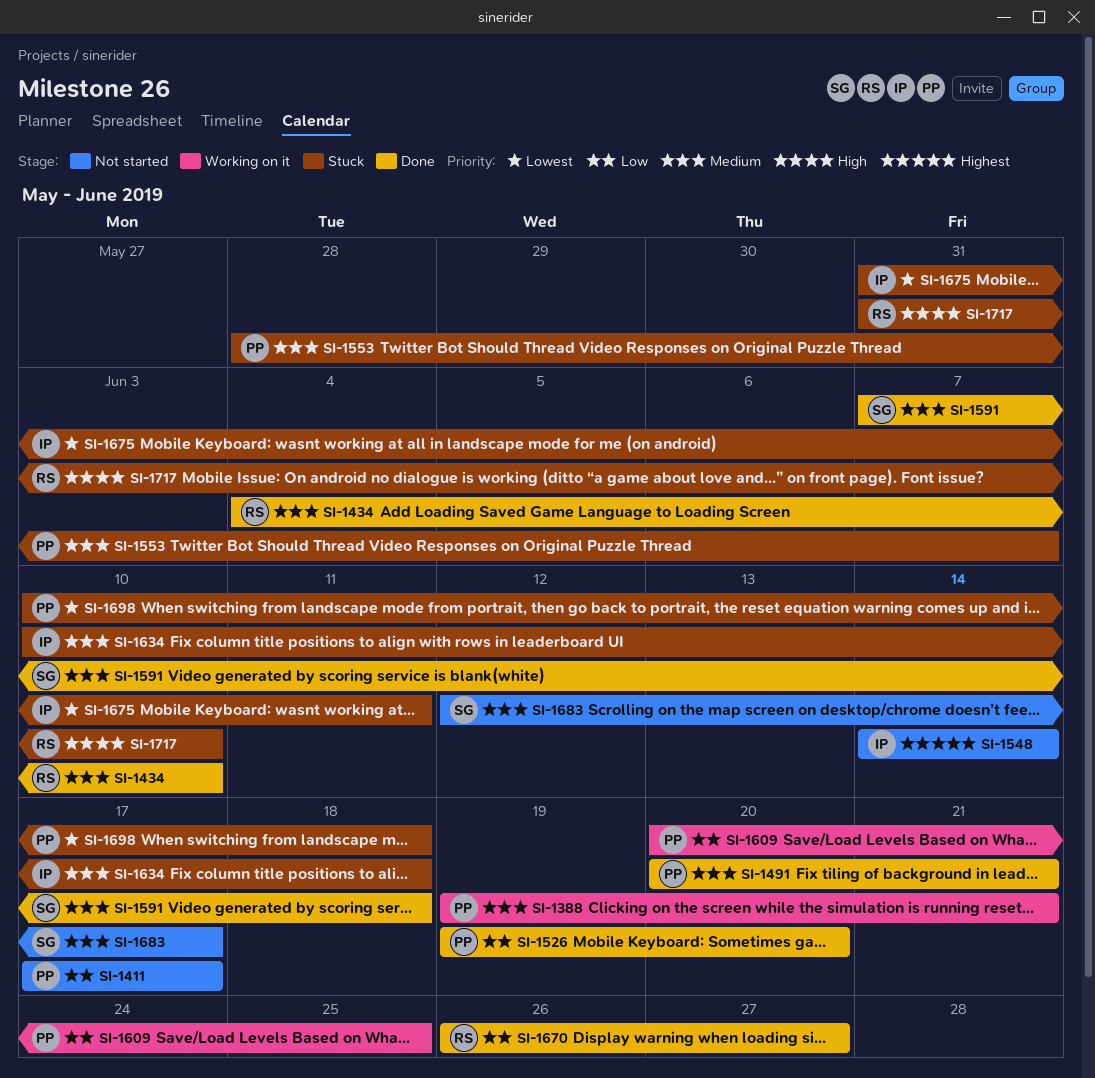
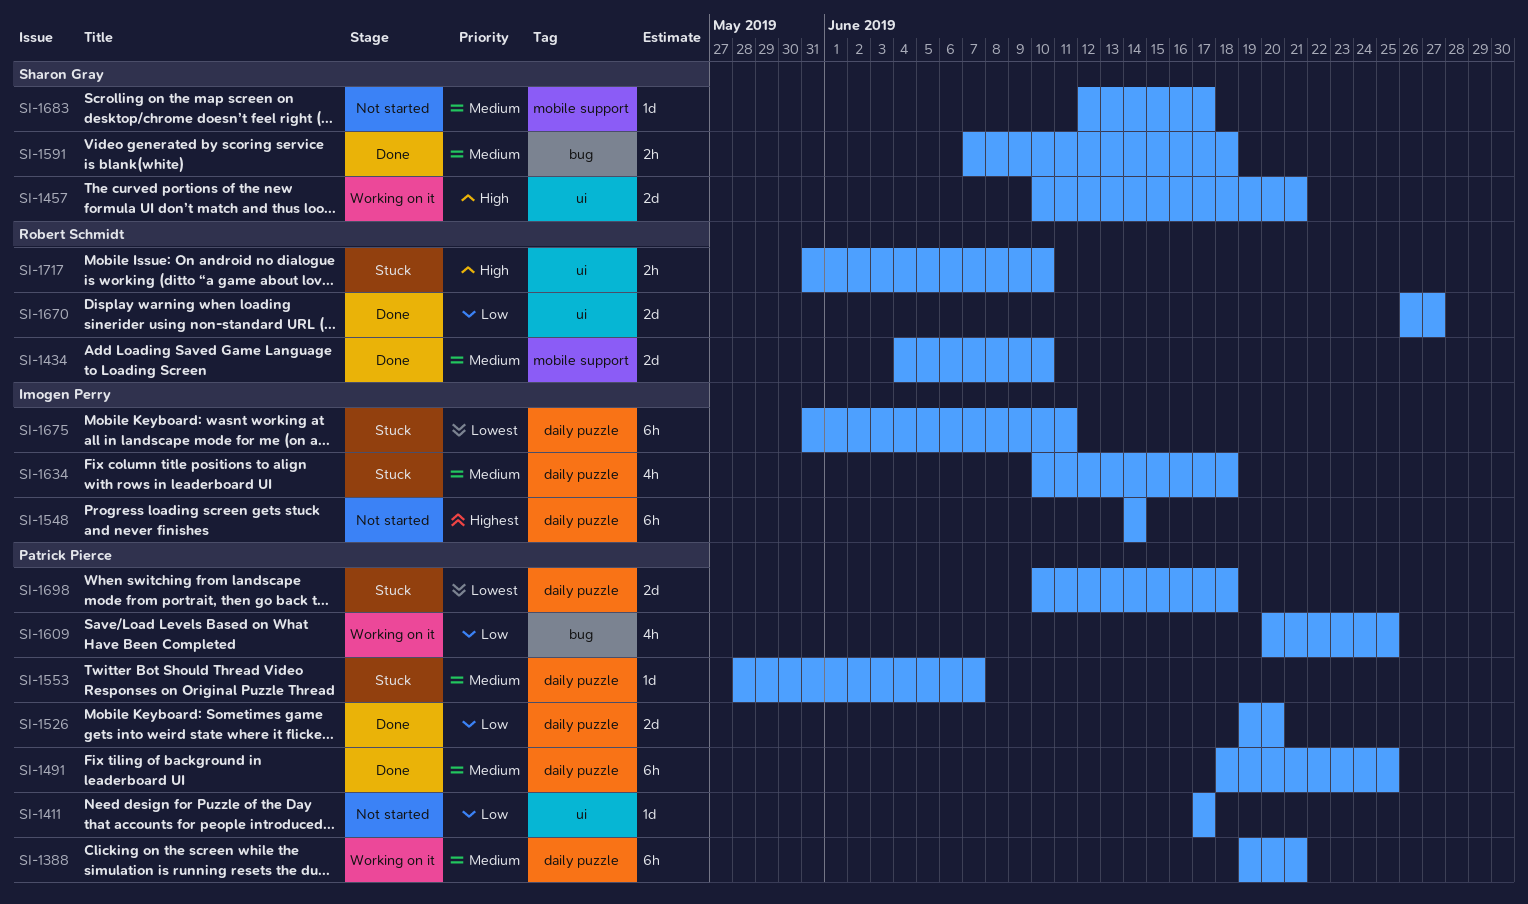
SI-1457: none -> present
SI-1491, start: Jun 20 -> Jun 18
SI-1491, due: Jun 21 -> Jun 25

